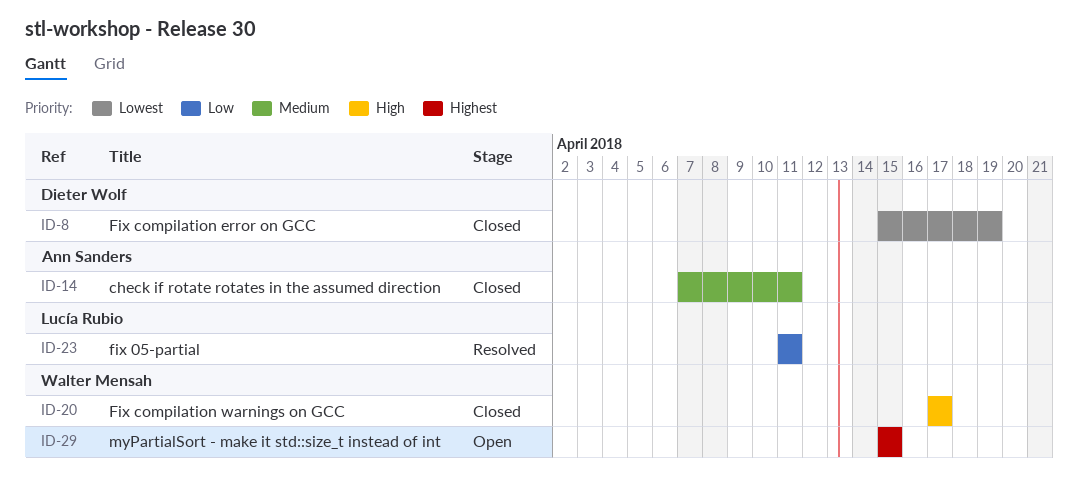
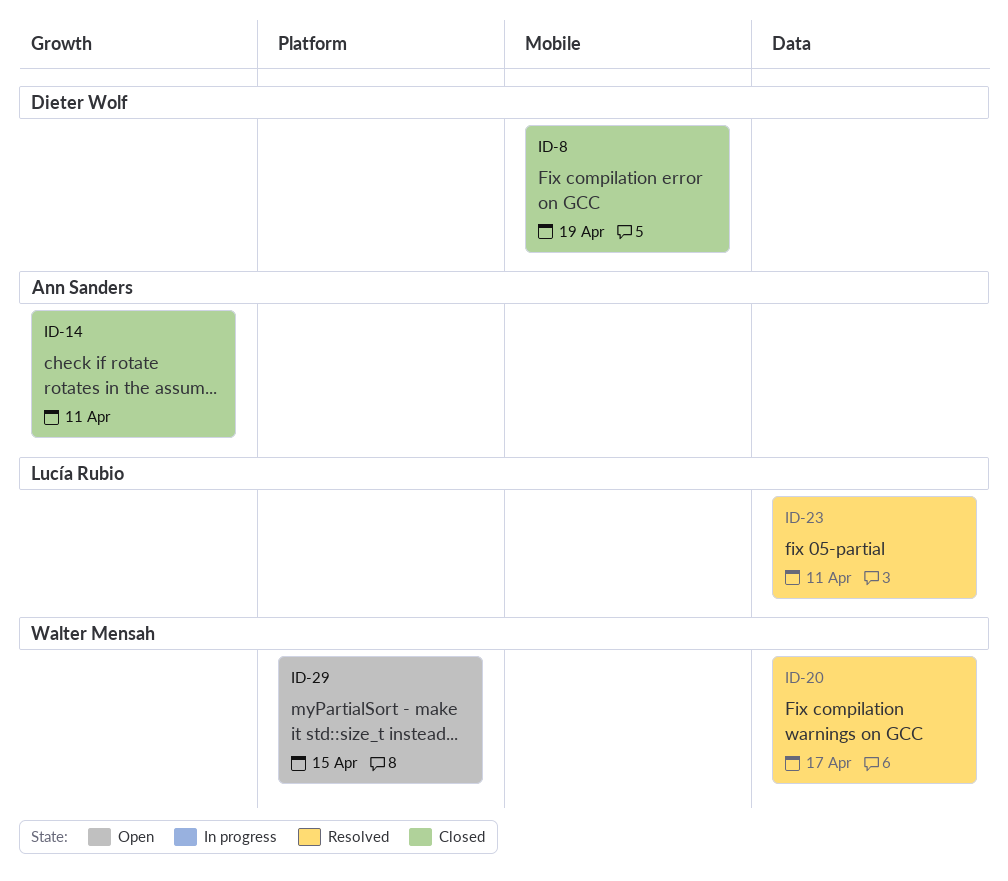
ID-20, status: Closed -> Resolved

